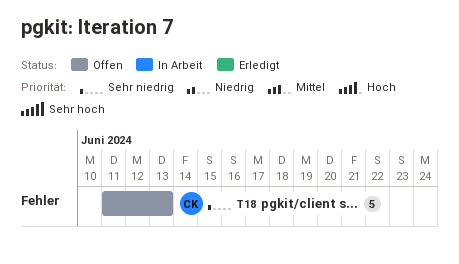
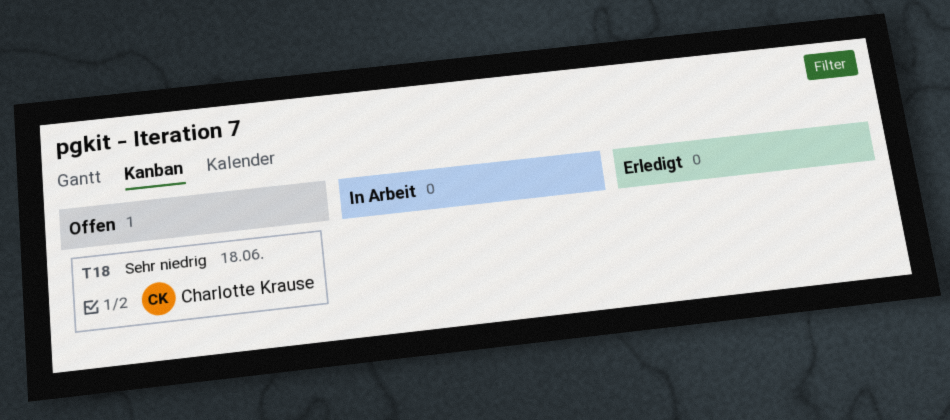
T18, due: Jun 13 -> Jun 18

